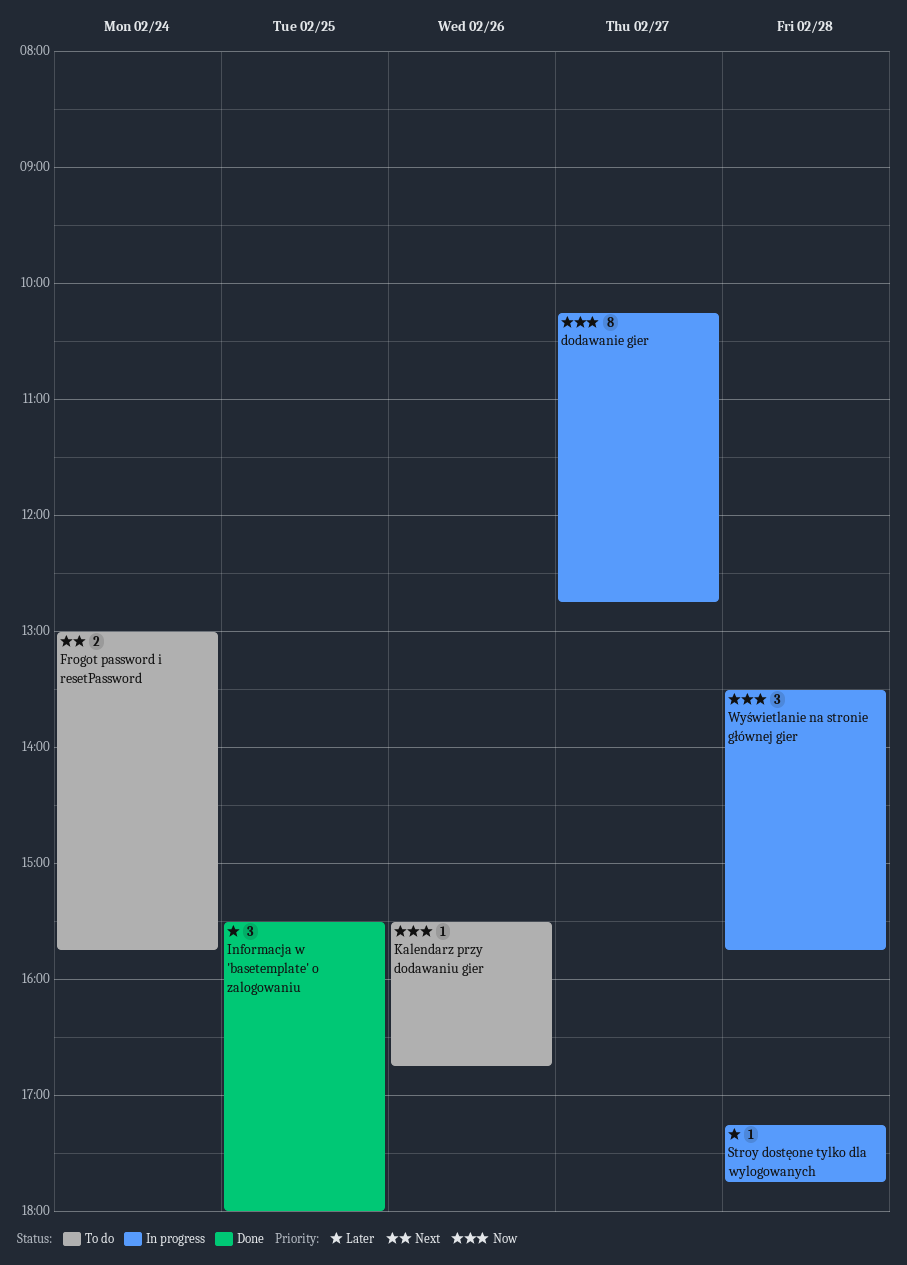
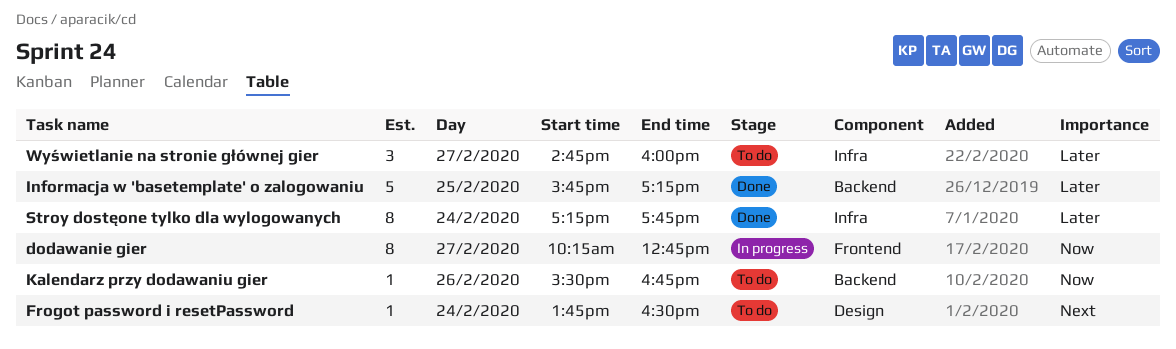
Frogot password i resetPassword, estimate: 2 -> 1
Frogot password i resetPassword, begins: 13:00 -> 13:45
Frogot password i resetPassword, ends: 15:45 -> 16:30
Informacja w 'basetemplate' o zalogowaniu, estimate: 3 -> 5
Informacja w 'basetemplate' o zalogowaniu, begins: 15:30 -> 15:45
Informacja w 'basetemplate' o zalogowaniu, ends: 18:00 -> 17:15
Stroy dostęone tylko dla wylogowanych, status: In progress -> Done
Stroy dostęone tylko dla wylogowanych, estimate: 1 -> 8
Stroy dostęone tylko dla wylogowanych, day: Feb 28 -> Feb 24
Wyświetlanie na stronie głównej gier, status: In progress -> To do
Wyświetlanie na stronie głównej gier, priority: Now -> Later
Wyświetlanie na stronie głównej gier, day: Feb 28 -> Feb 27
Wyświetlanie na stronie głównej gier, begins: 13:30 -> 14:45
Wyświetlanie na stronie głównej gier, ends: 15:45 -> 16:00

